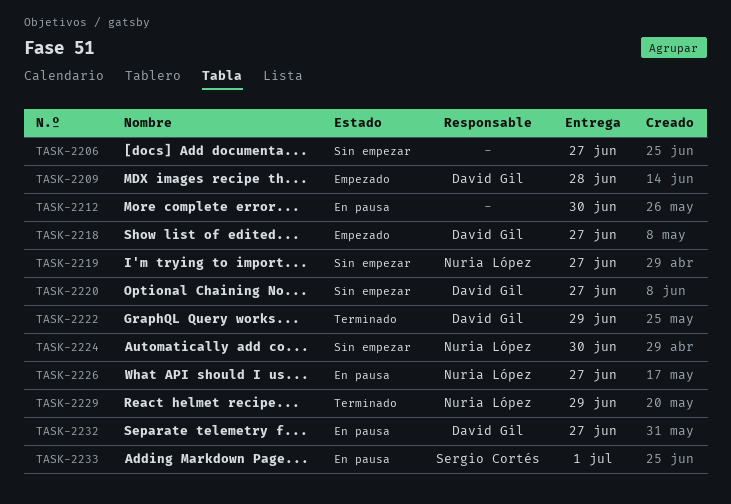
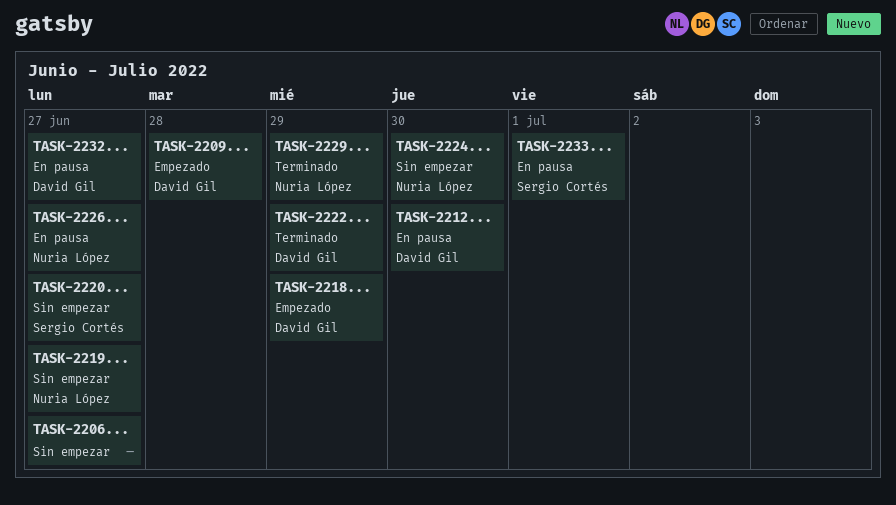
TASK-2212, owner: none -> David Gil
TASK-2218, due: Jun 27 -> Jun 29
TASK-2220, owner: David Gil -> Sergio Cortés

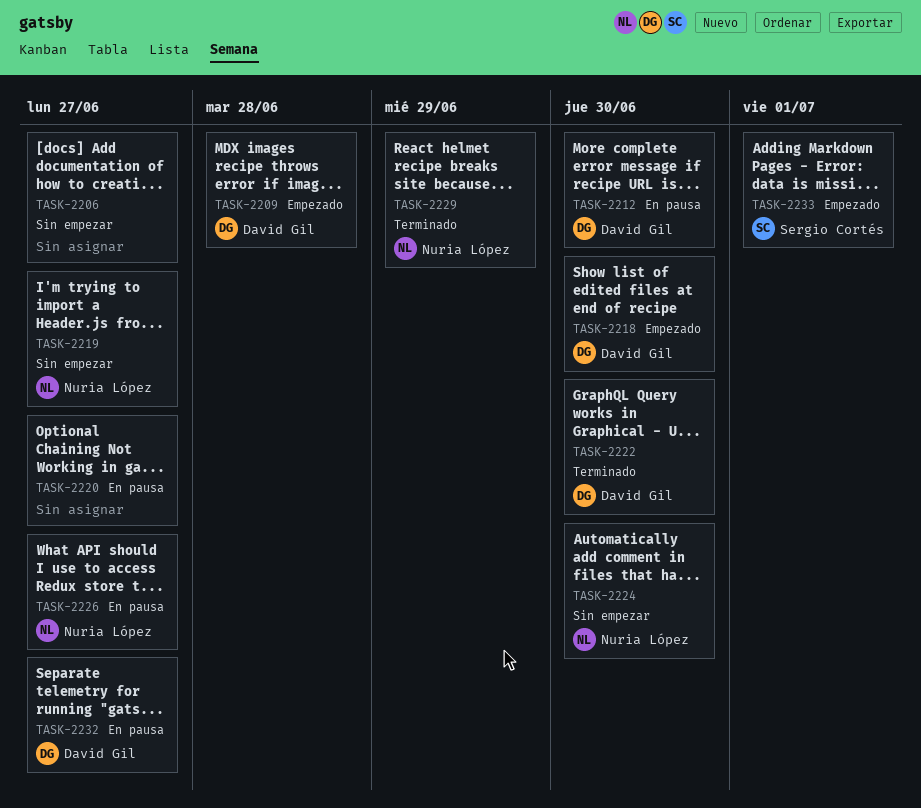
TASK-2218, due: Jun 29 -> Jun 30
TASK-2220, status: Sin empezar -> En pausa
TASK-2220, owner: Sergio Cortés -> none
TASK-2222, due: Jun 29 -> Jun 30
TASK-2233, status: En pausa -> Empezado

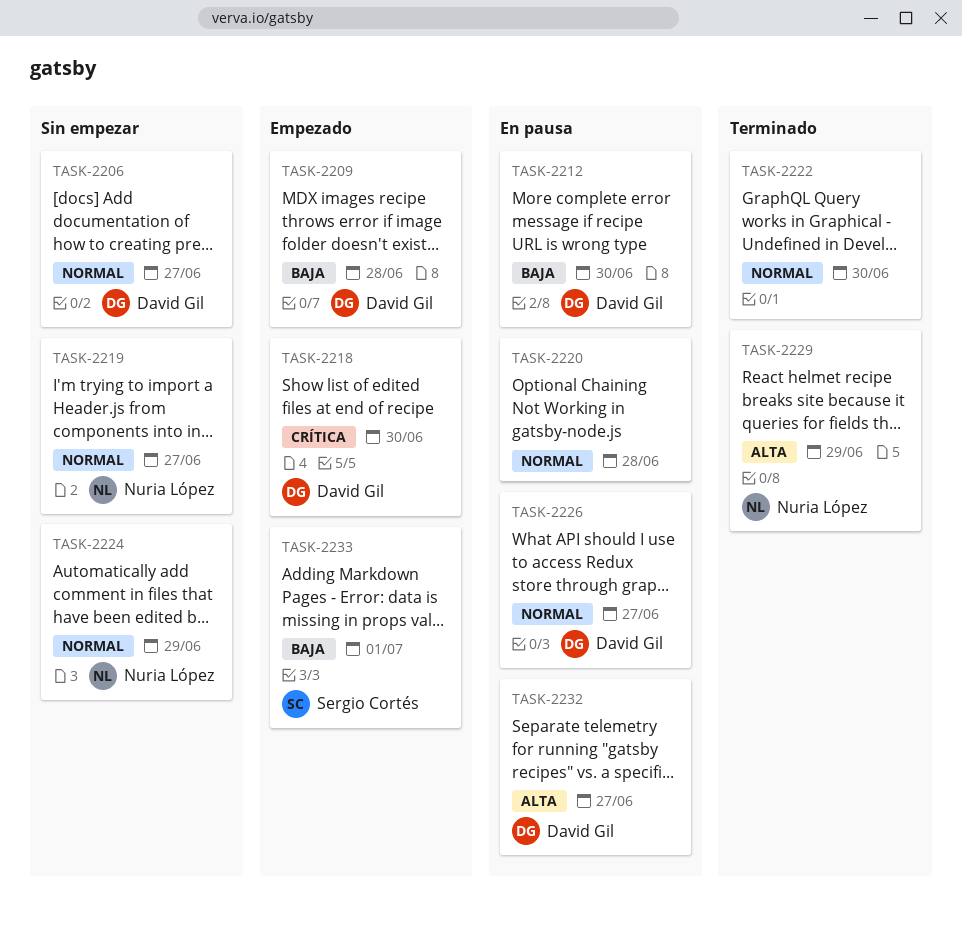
TASK-2206, owner: none -> David Gil
TASK-2220, due: Jun 27 -> Jun 28
TASK-2222, owner: David Gil -> none
TASK-2224, due: Jun 30 -> Jun 29
TASK-2226, owner: Nuria López -> David Gil

